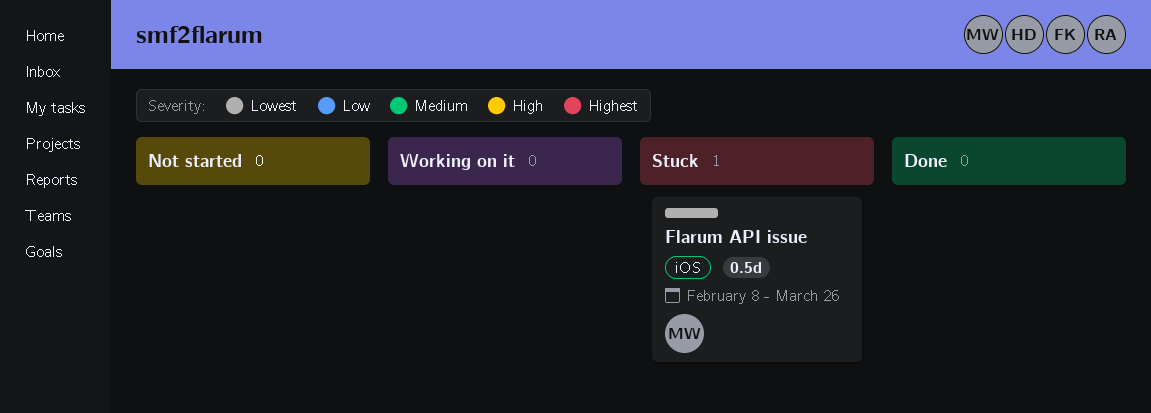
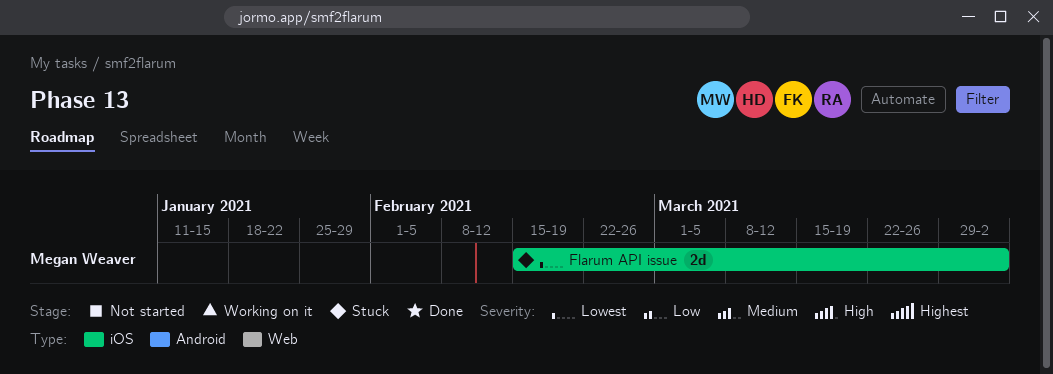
Flarum API issue, estimate: 0.5d -> 2d
Flarum API issue, start: Feb 8 -> Feb 15
Flarum API issue, due: Mar 26 -> Apr 2

